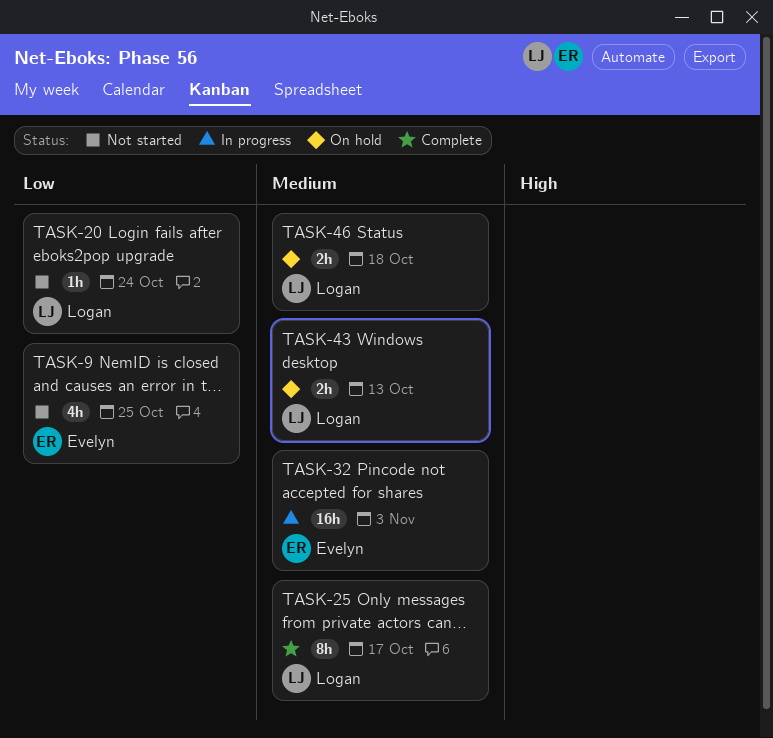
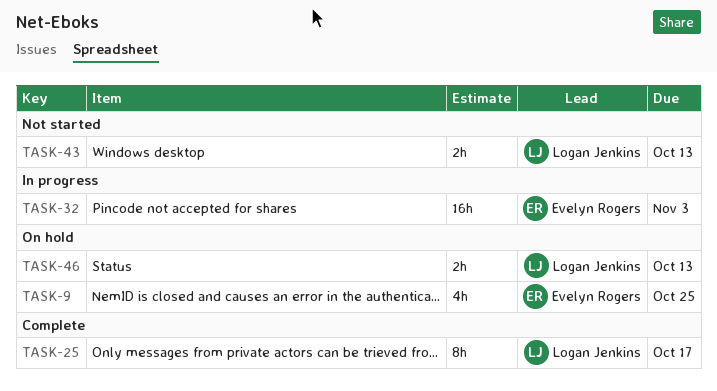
TASK-9, status: Not started -> On hold
TASK-20: present -> none
TASK-43, status: On hold -> Not started
TASK-46, due: Oct 18 -> Oct 13

